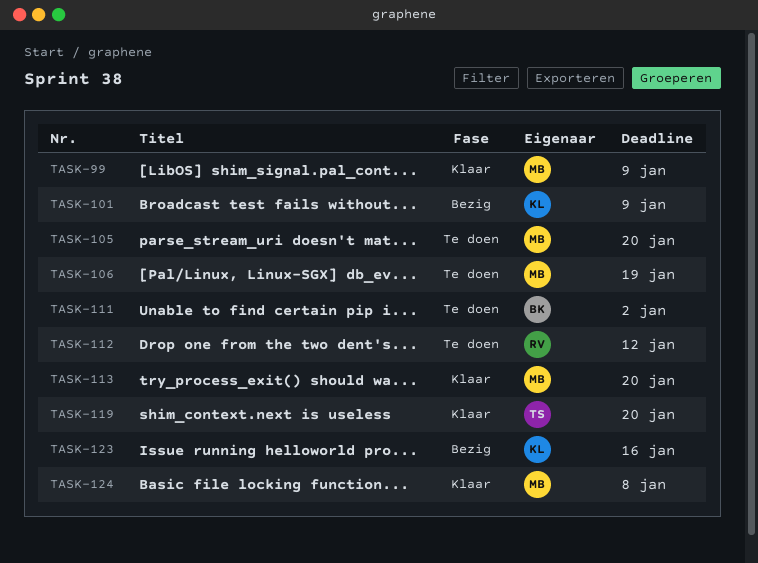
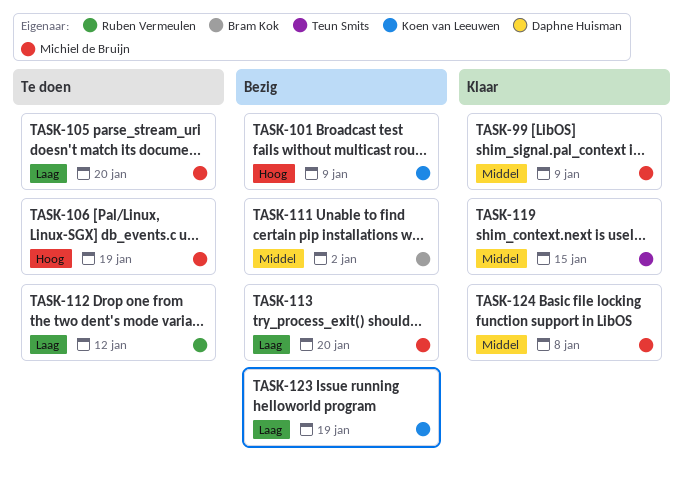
TASK-111, status: Te doen -> Bezig
TASK-113, status: Klaar -> Bezig
TASK-119, due: Jan 20 -> Jan 15
TASK-123, due: Jan 16 -> Jan 19

